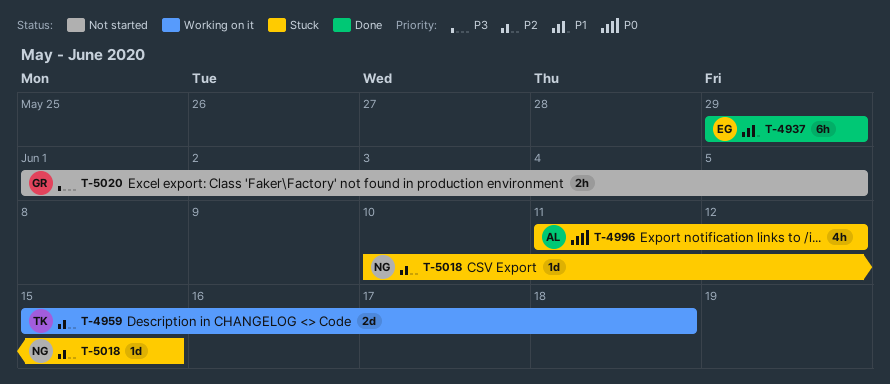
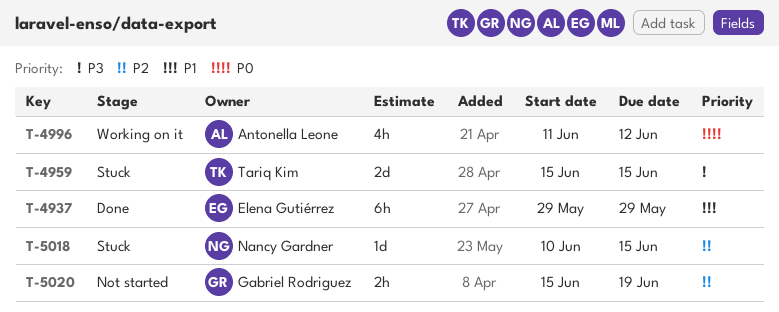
T-4959, status: Working on it -> Stuck
T-4959, priority: P2 -> P3
T-4959, due: Jun 18 -> Jun 15
T-4996, status: Stuck -> Working on it
T-5020, priority: P3 -> P2
T-5020, start: Jun 1 -> Jun 15
T-5020, due: Jun 5 -> Jun 19

